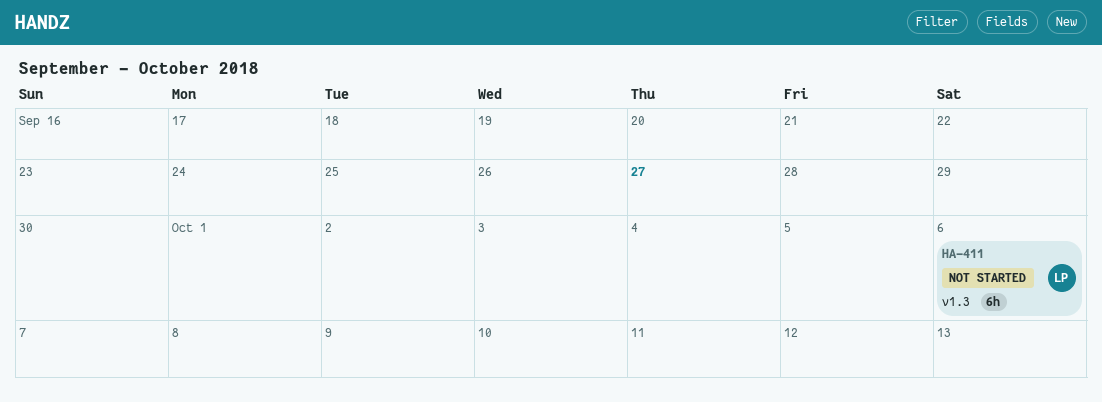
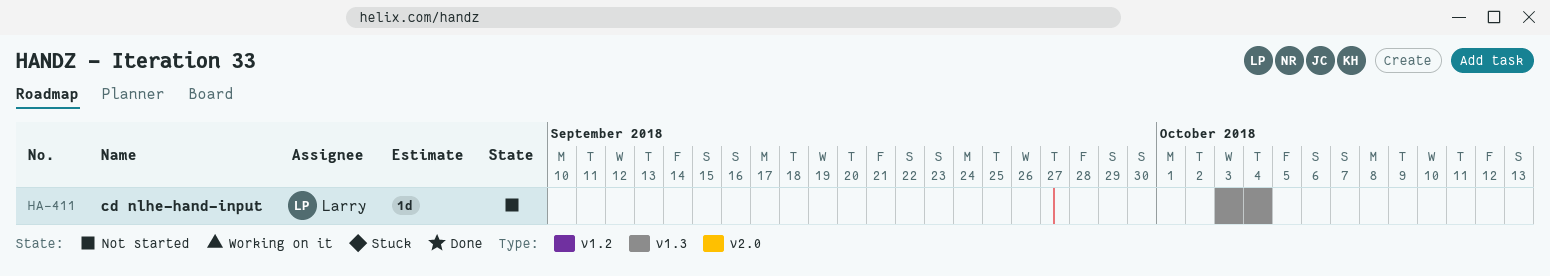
HA-411, estimate: 6h -> 1d
HA-411, due: Oct 6 -> Oct 4

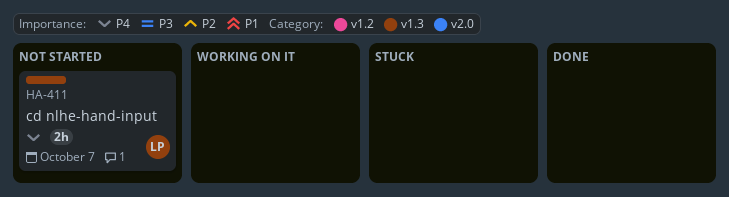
HA-411, estimate: 1d -> 2h
HA-411, due: Oct 4 -> Oct 7

